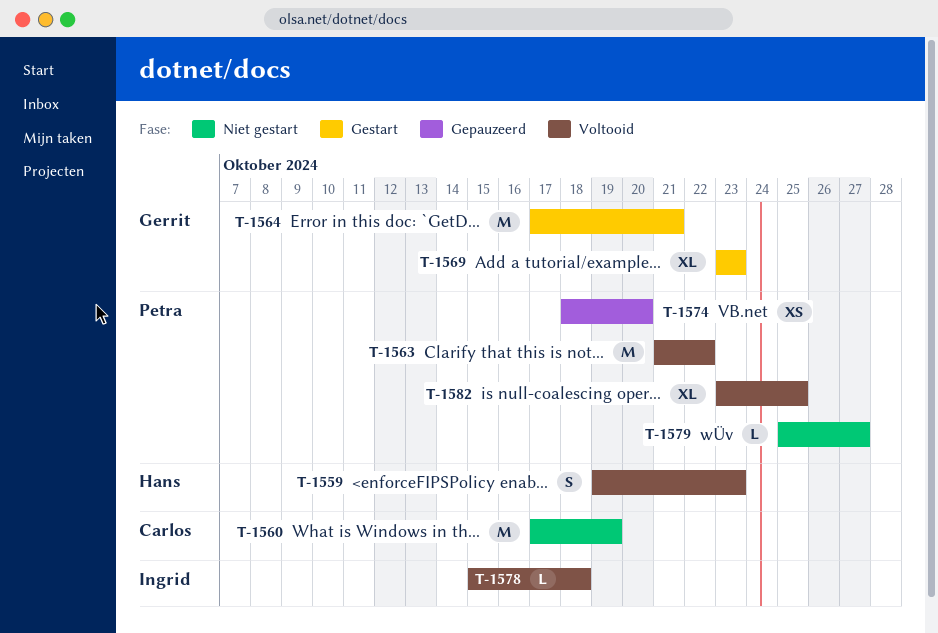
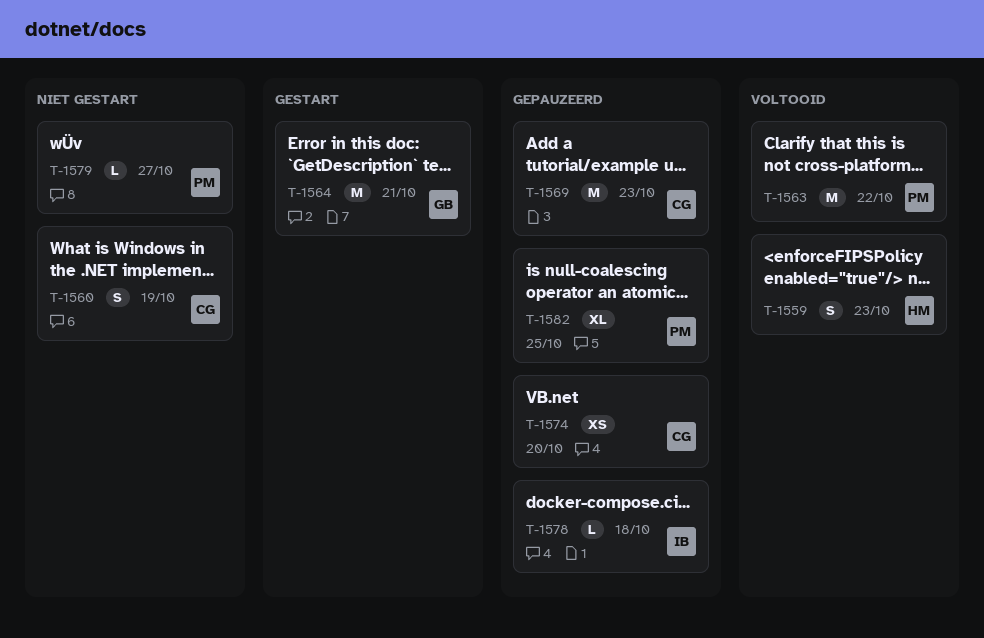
T-1560, estimate: M -> S
T-1569, status: Gestart -> Gepauzeerd
T-1569, owner: Gerrit -> Carlos
T-1569, estimate: XL -> M
T-1574, owner: Petra -> Carlos
T-1578, status: Voltooid -> Gepauzeerd
T-1582, status: Voltooid -> Gepauzeerd

